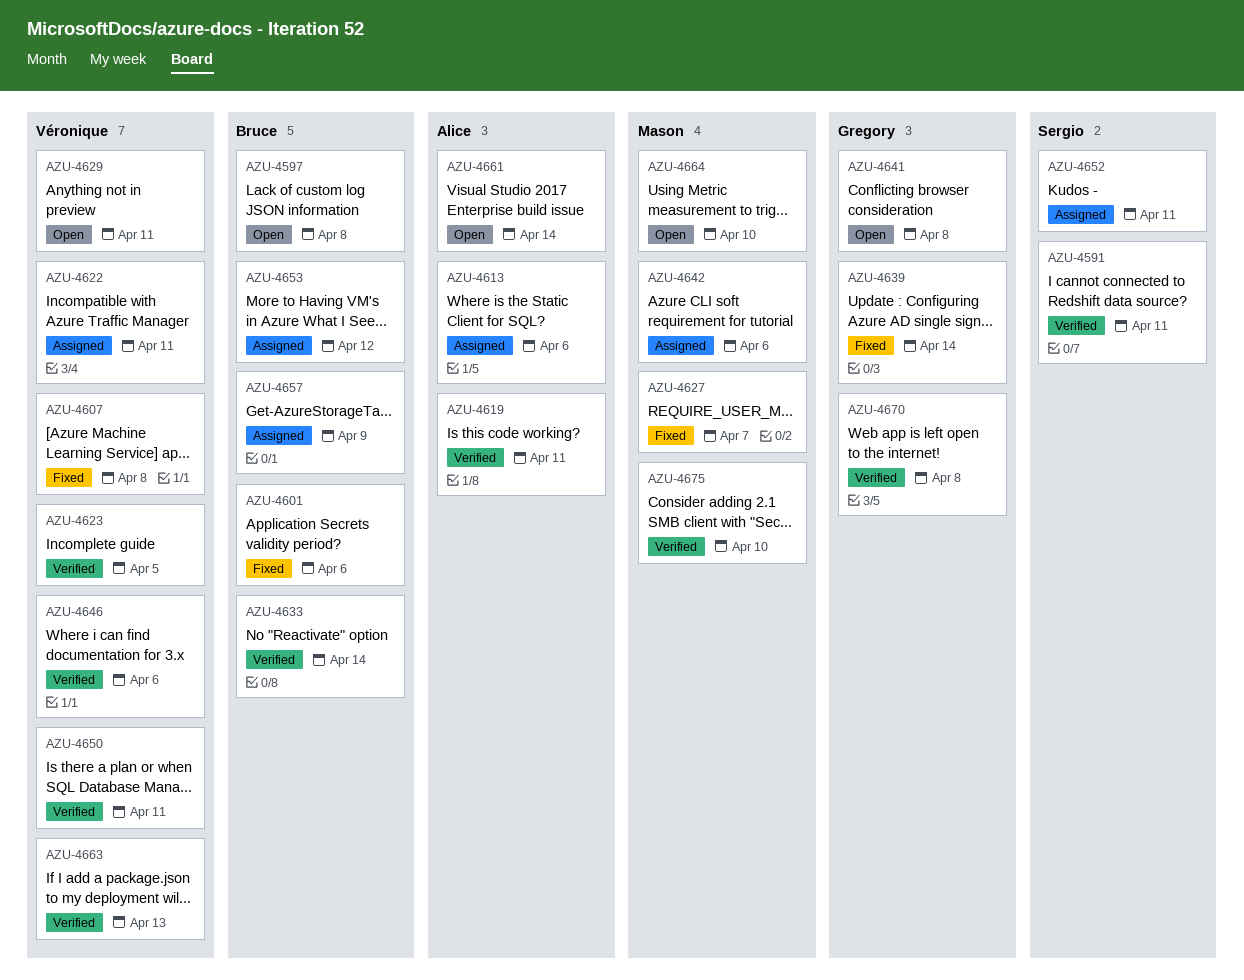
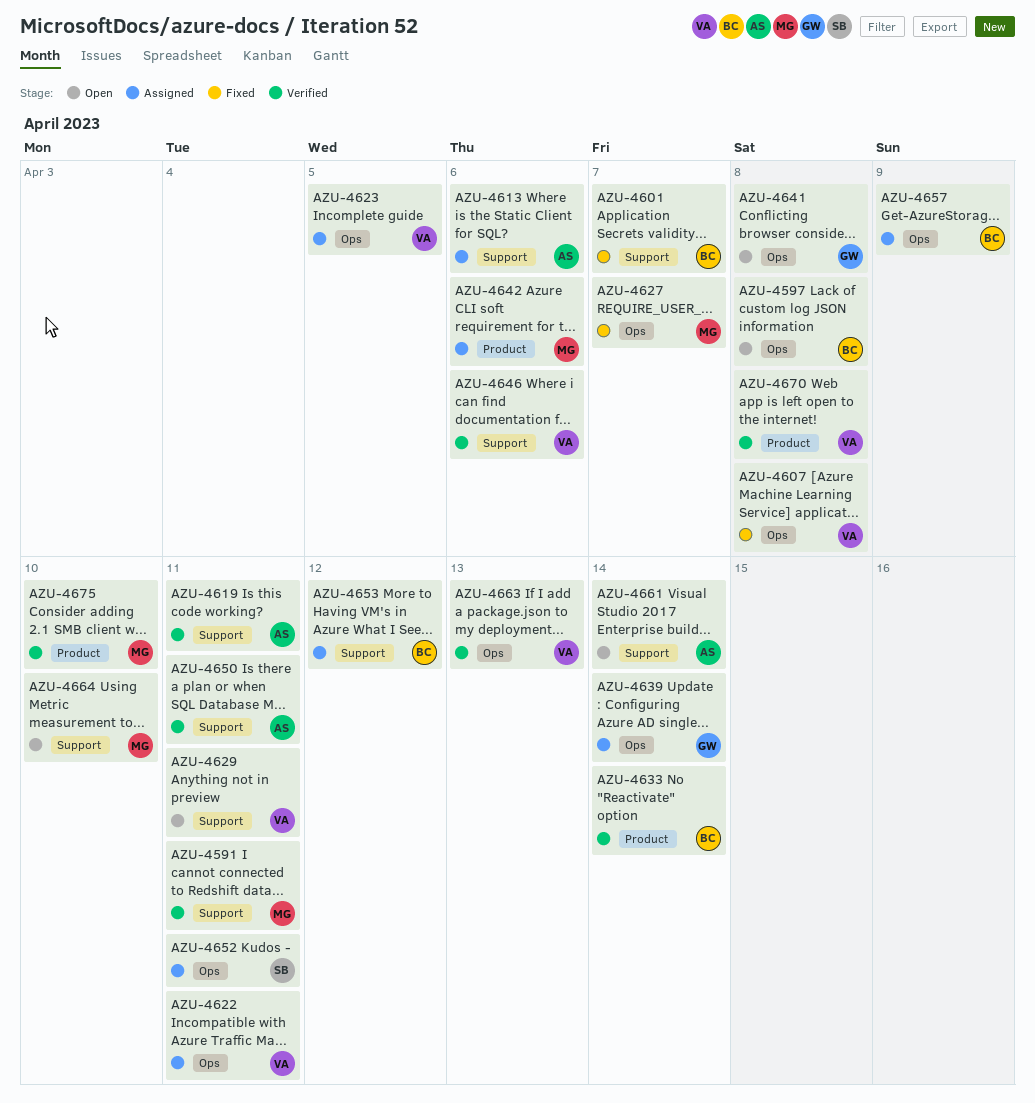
AZU-4591, owner: Sergio -> Mason
AZU-4601, due: Apr 6 -> Apr 7
AZU-4623, status: Verified -> Assigned
AZU-4639, status: Fixed -> Assigned
AZU-4650, owner: Véronique -> Alice
AZU-4670, owner: Gregory -> Véronique

